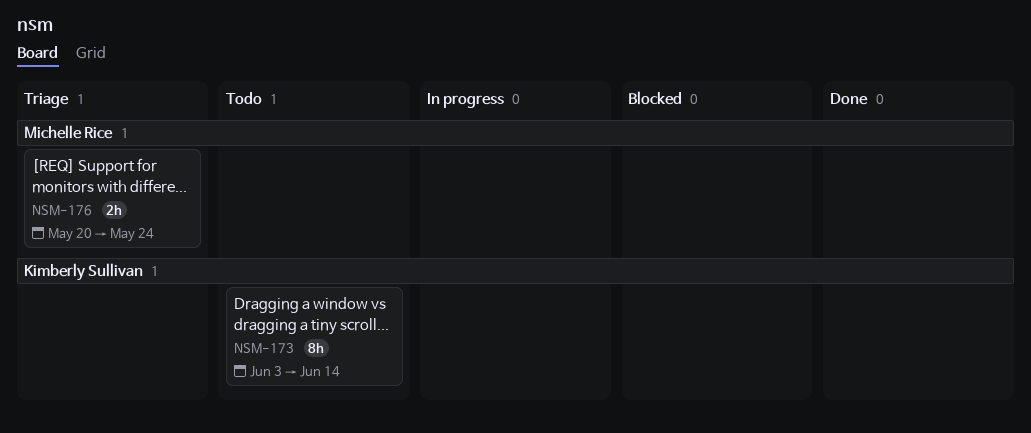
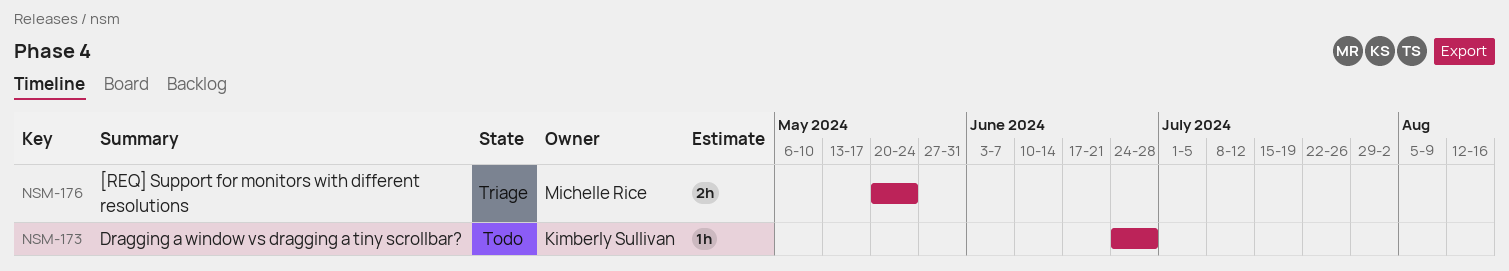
NSM-173, estimate: 8h -> 1h
NSM-173, start: Jun 3 -> Jun 24
NSM-173, due: Jun 14 -> Jun 28

